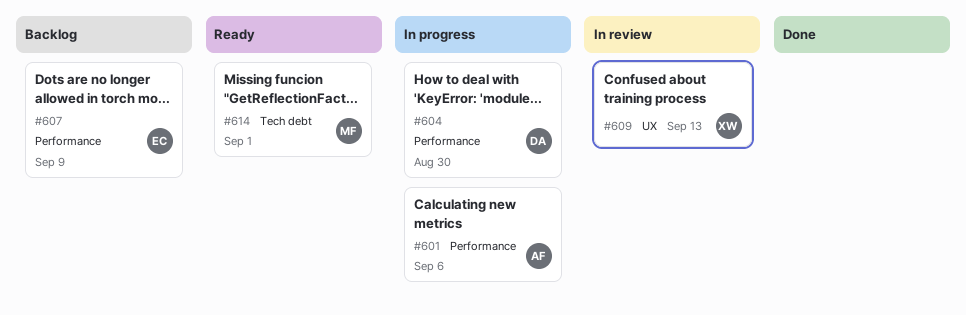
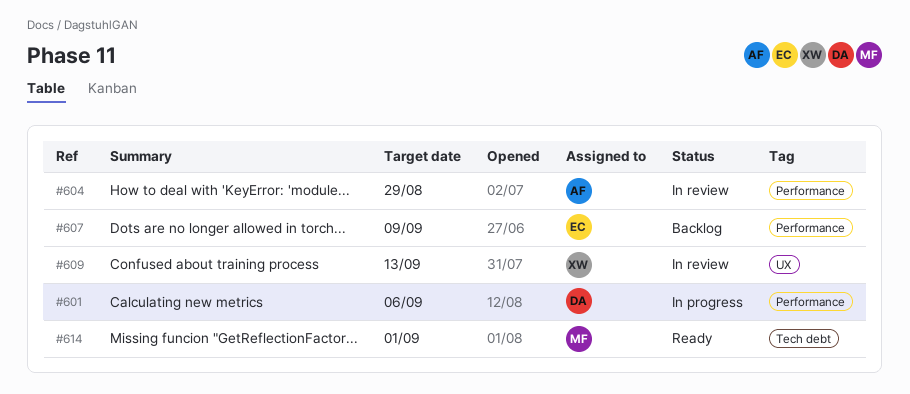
#601, owner: AF -> DA
#604, status: In progress -> In review
#604, owner: DA -> AF
#604, due: Aug 30 -> Aug 29

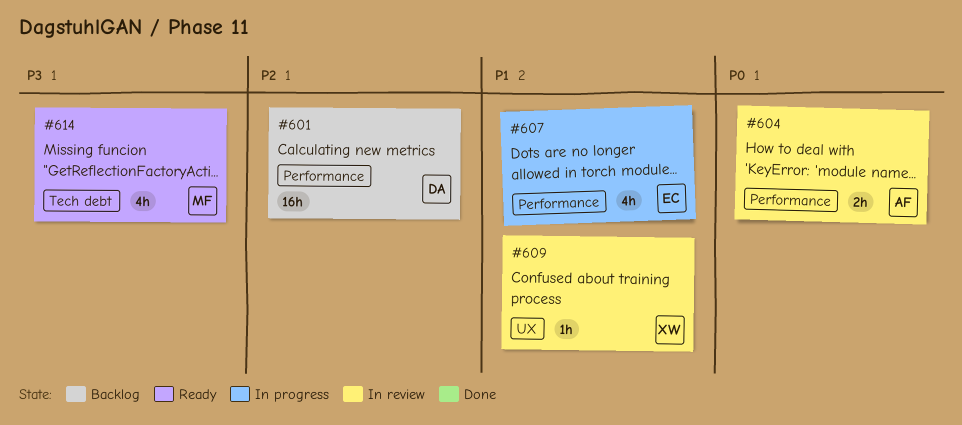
#601, status: In progress -> Backlog
#607, status: Backlog -> In progress

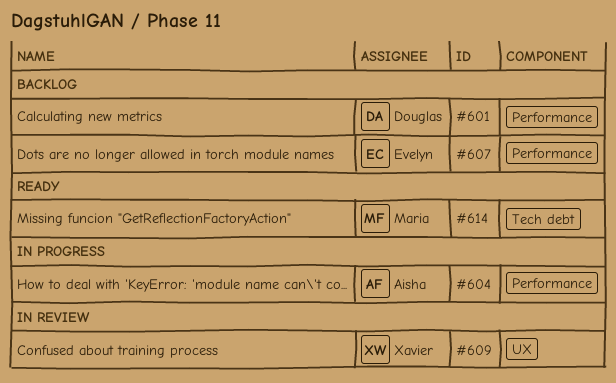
#604, status: In review -> In progress
#607, status: In progress -> Backlog

